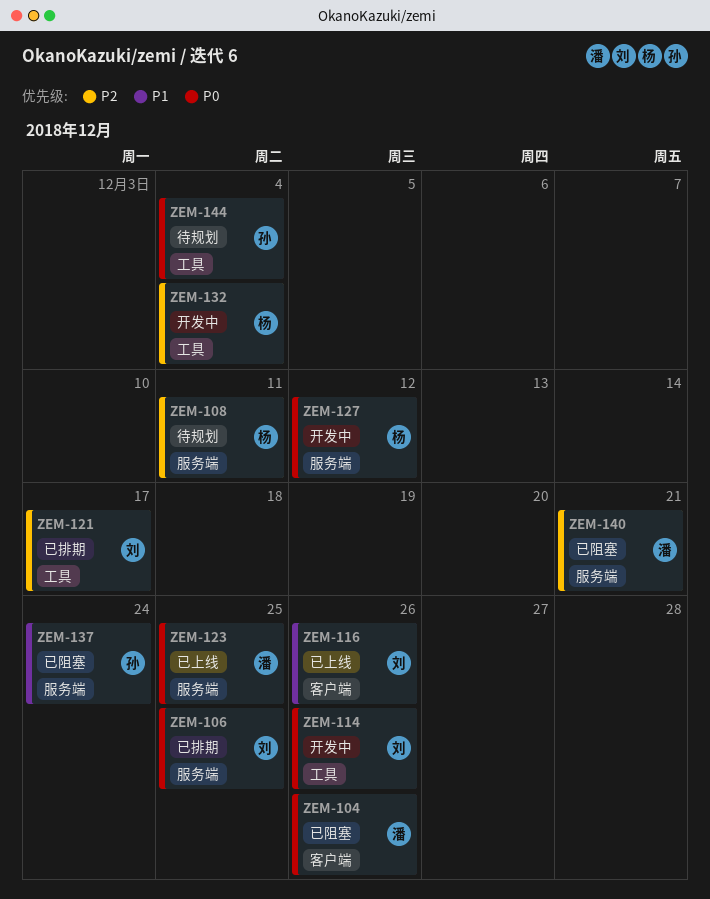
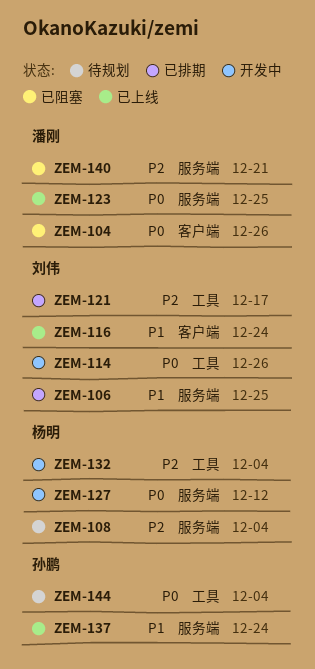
ZEM-106, priority: P0 -> P1
ZEM-108, due: Dec 11 -> Dec 4
ZEM-116, due: Dec 26 -> Dec 24
ZEM-137, status: 已阻塞 -> 已上线

